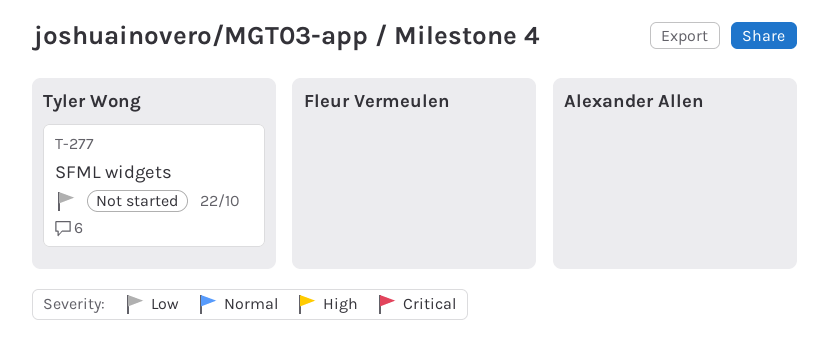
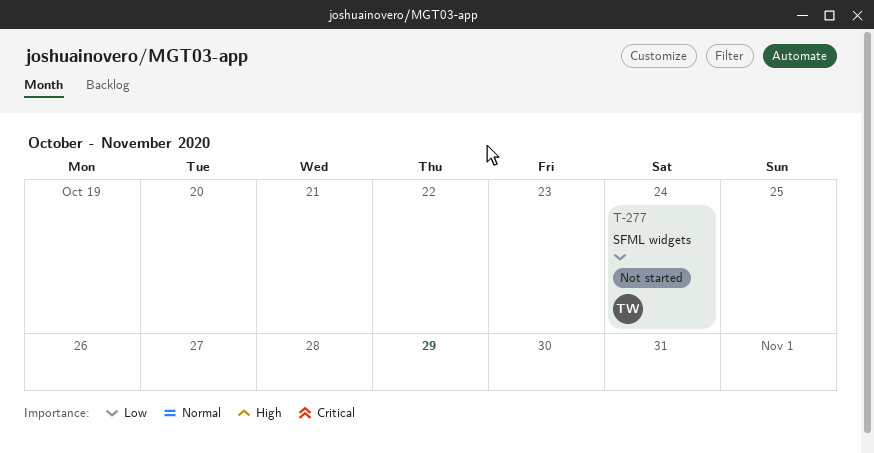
T-277, due: Oct 22 -> Oct 24

